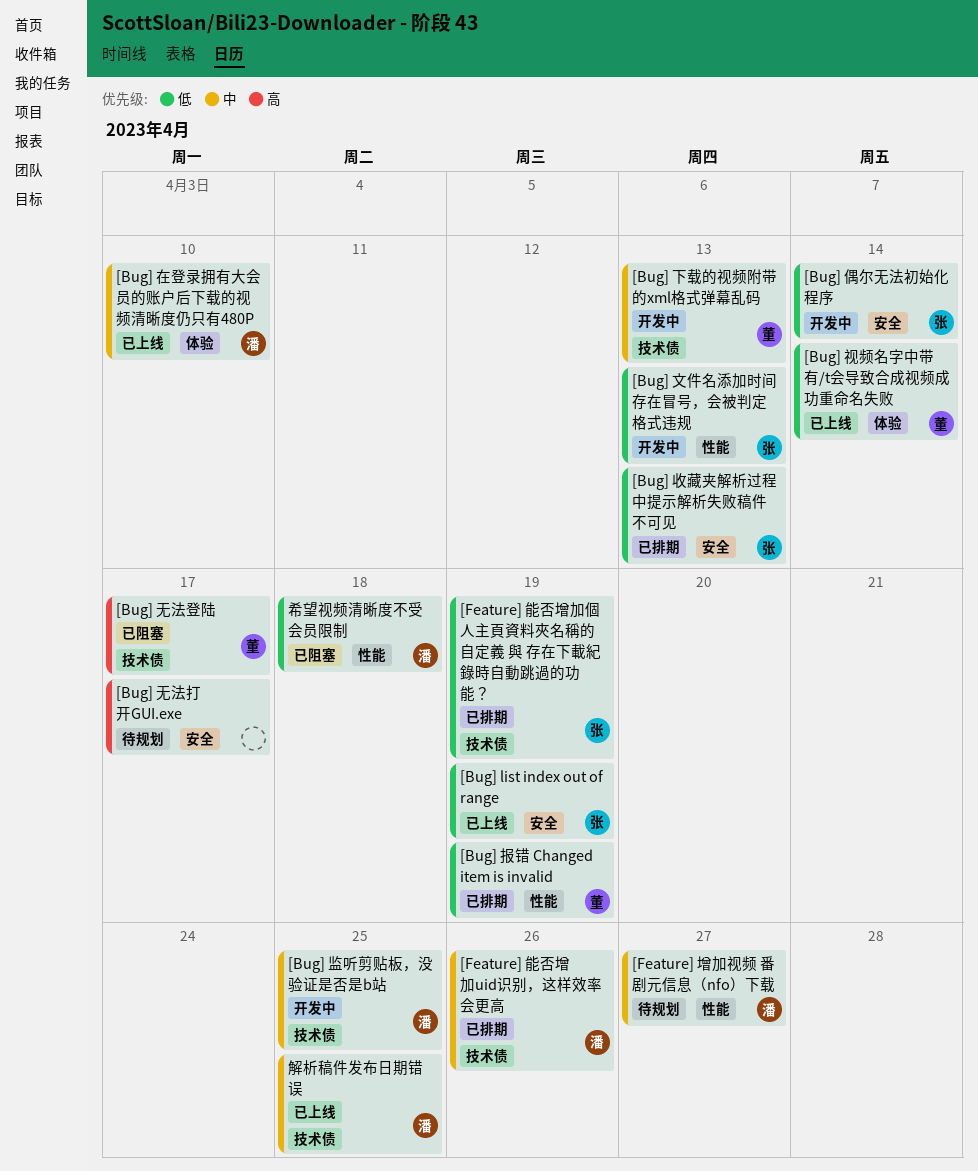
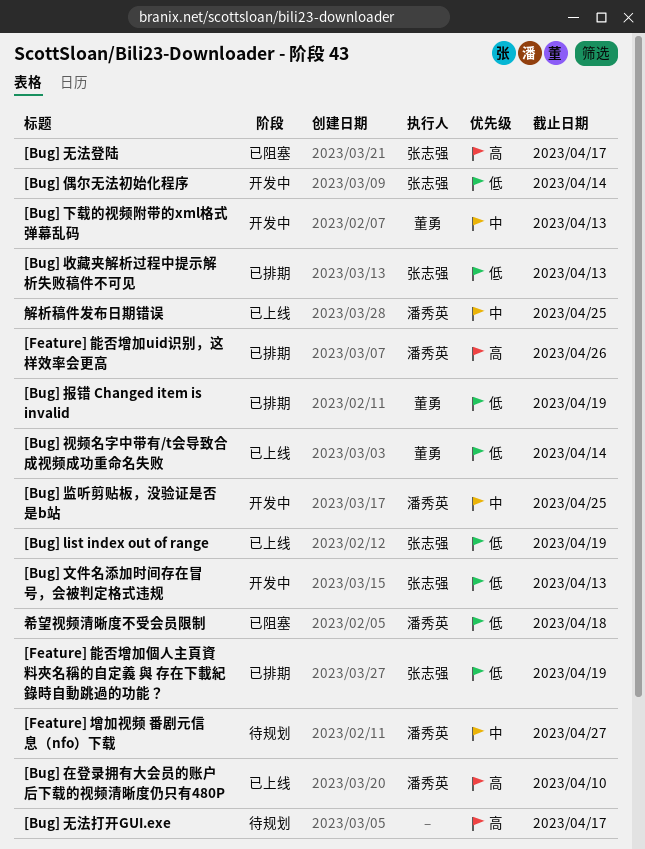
[Bug] 在登录拥有大会员的账户后下载的视频清晰度仍只有480P, priority: 中 -> 高
[Bug] 无法登陆, owner: 董勇 -> 张志强
[Feature] 能否增加uid识别，这样效率会更高, priority: 中 -> 高

